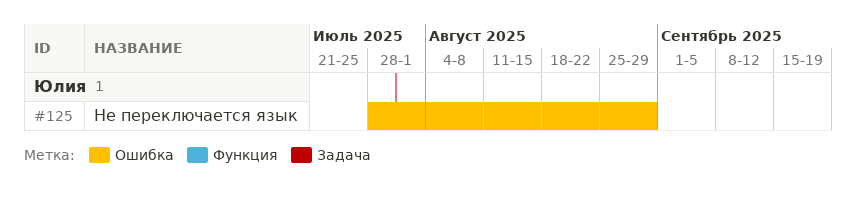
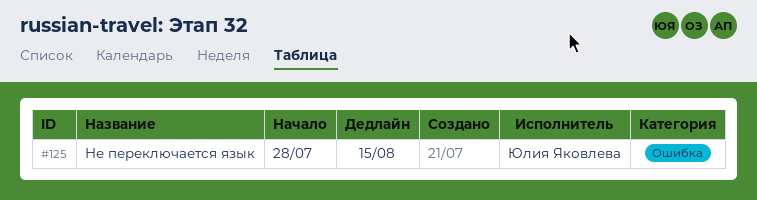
#125, due: Aug 29 -> Aug 15

